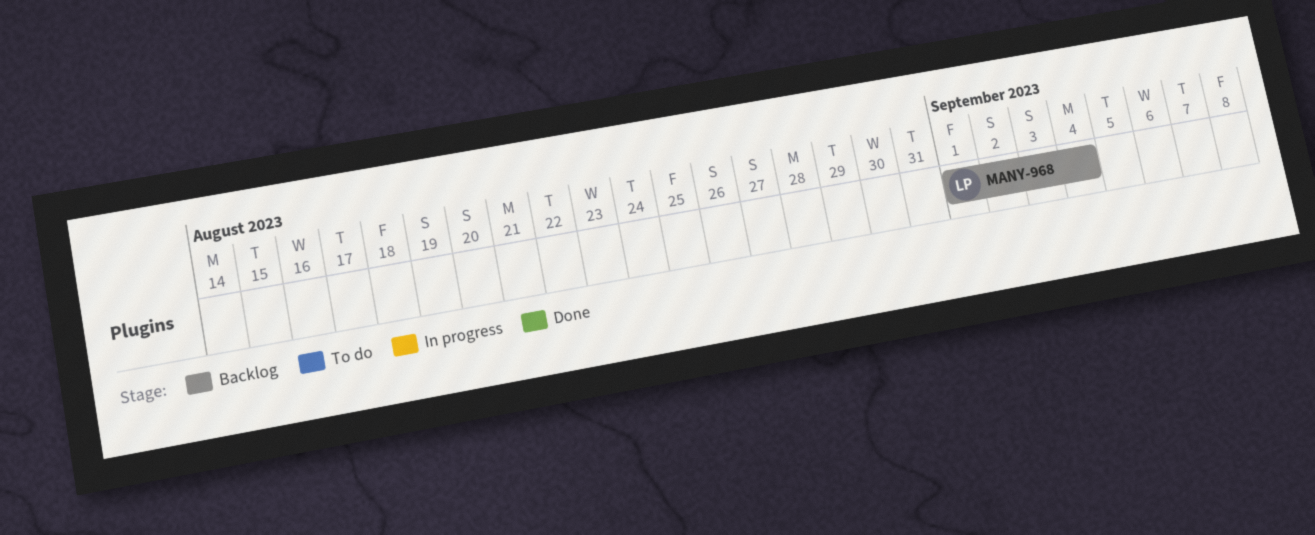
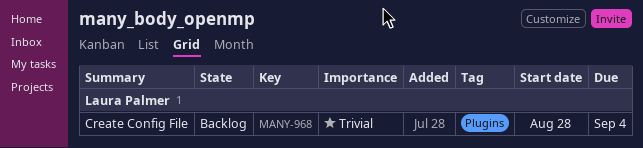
MANY-968, start: Sep 1 -> Aug 28

